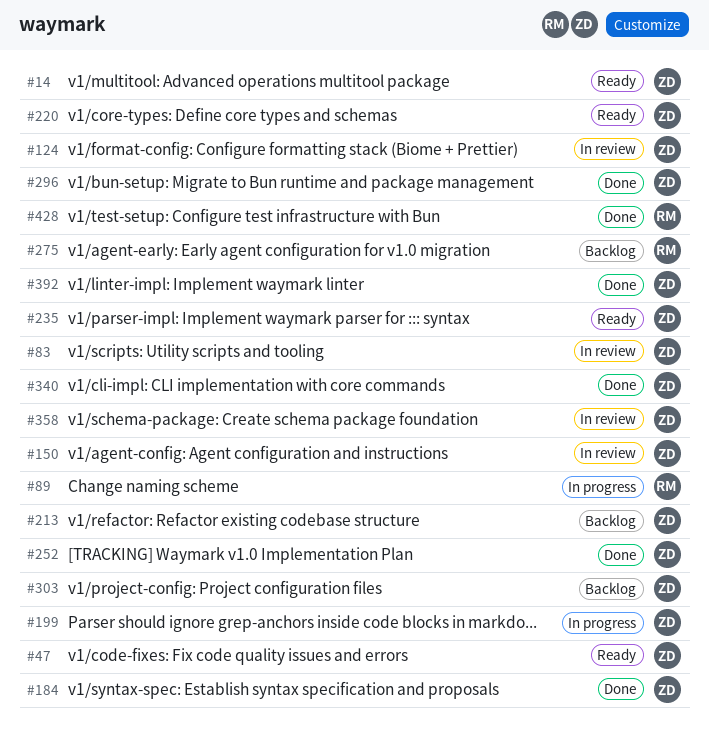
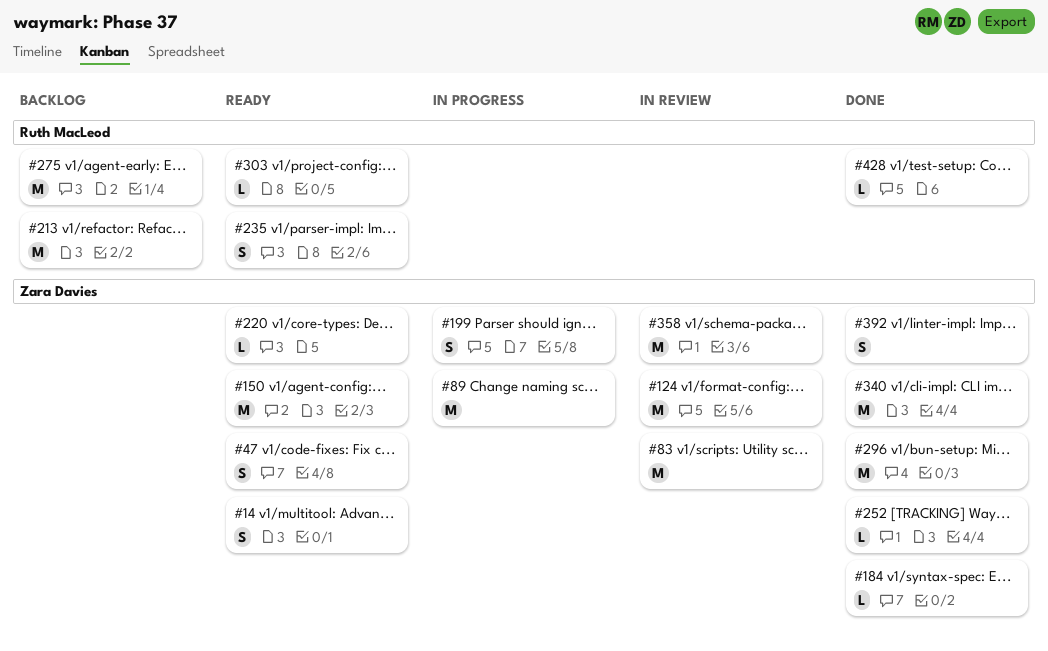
#89, owner: Ruth MacLeod -> Zara Davies
#150, status: In review -> Ready
#213, owner: Zara Davies -> Ruth MacLeod
#235, owner: Zara Davies -> Ruth MacLeod
#303, status: Backlog -> Ready
#303, owner: Zara Davies -> Ruth MacLeod

